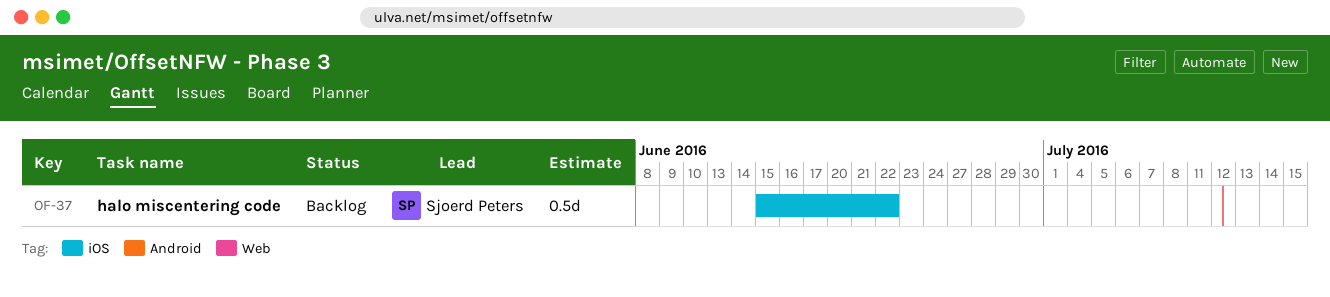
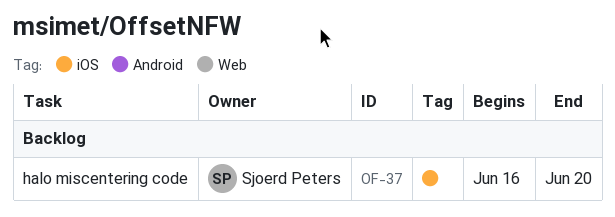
OF-37, start: Jun 15 -> Jun 16
OF-37, due: Jun 22 -> Jun 20

